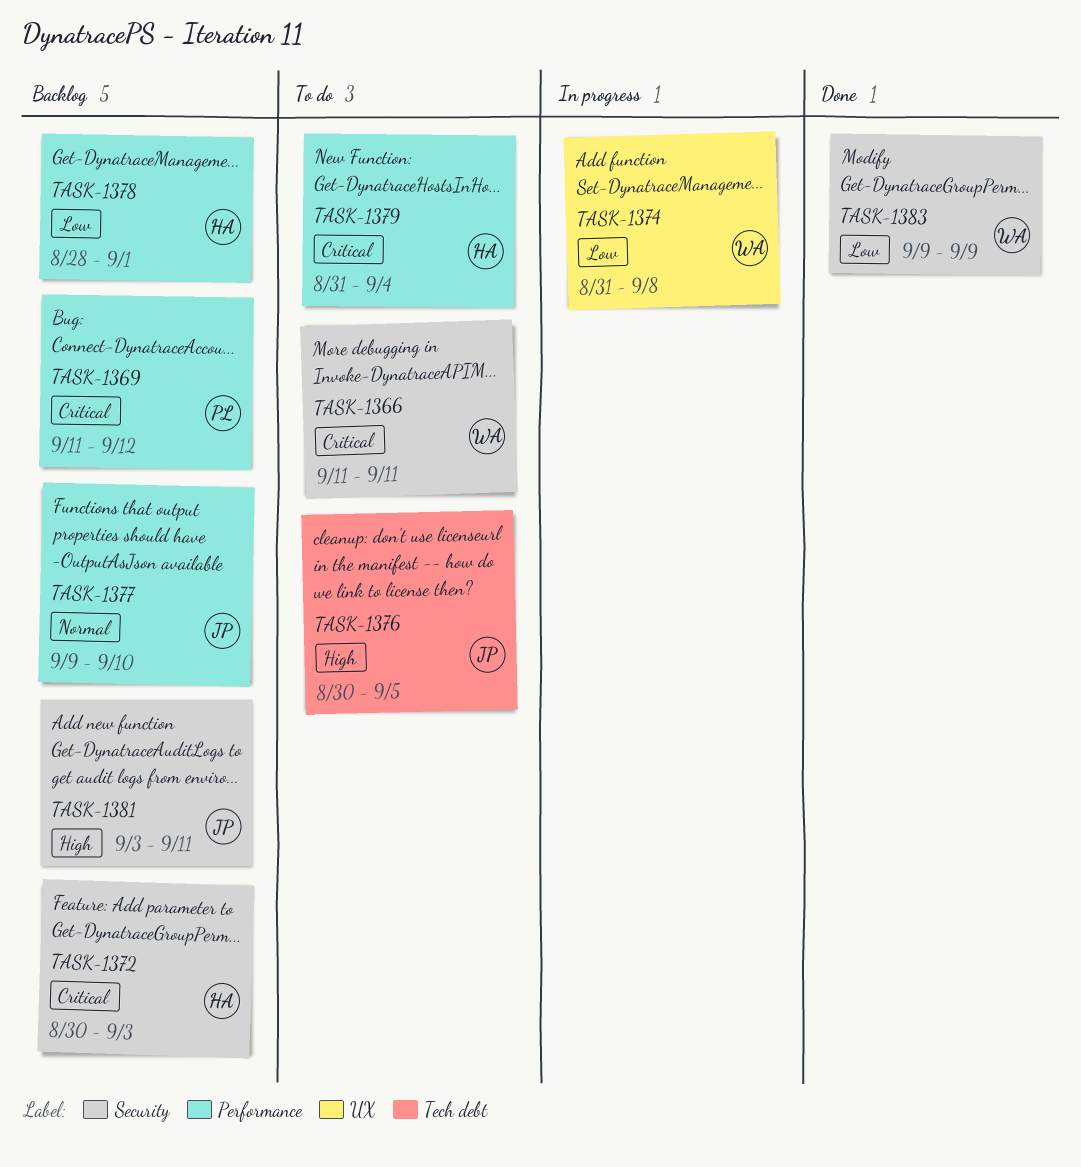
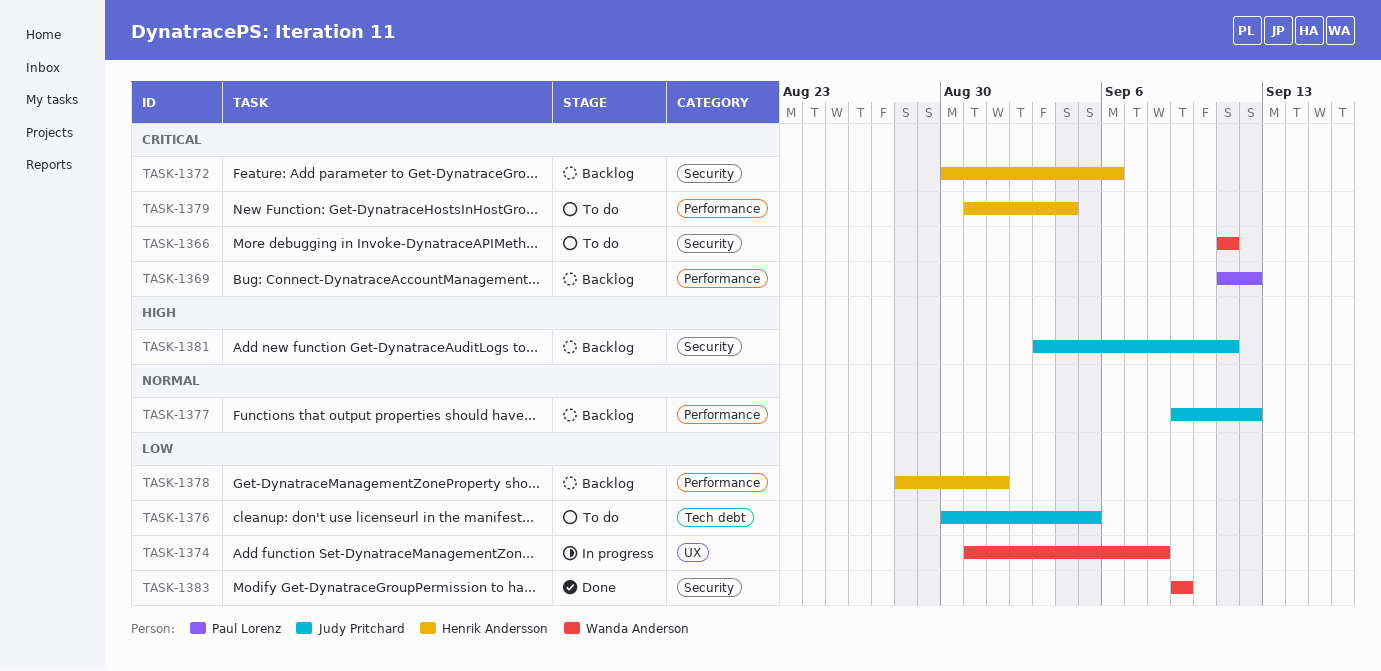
TASK-1372, due: Sep 3 -> Sep 6
TASK-1376, priority: High -> Low
TASK-1377, due: Sep 10 -> Sep 12

